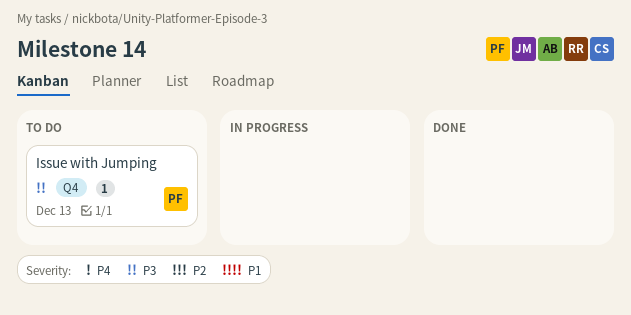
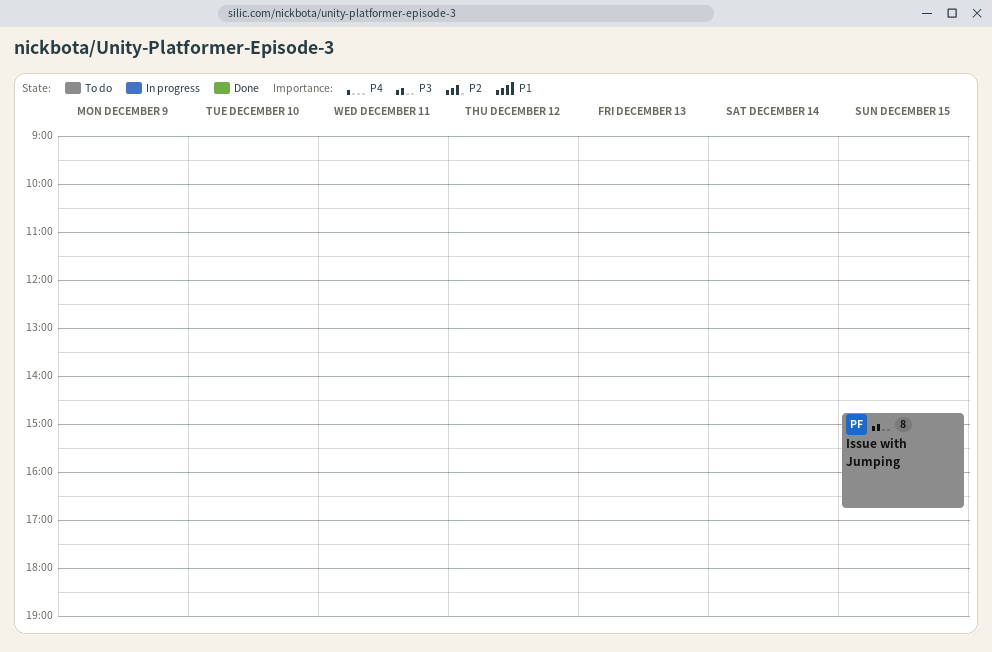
Issue with Jumping, estimate: 1 -> 8
Issue with Jumping, day: Dec 13 -> Dec 15

